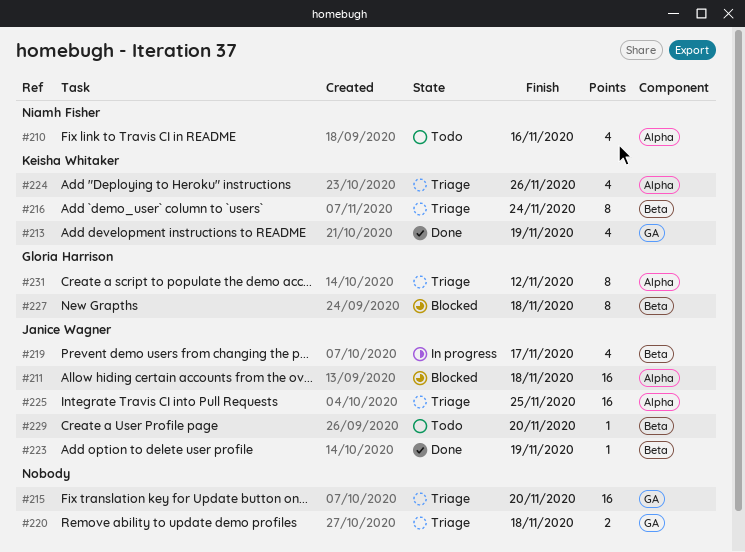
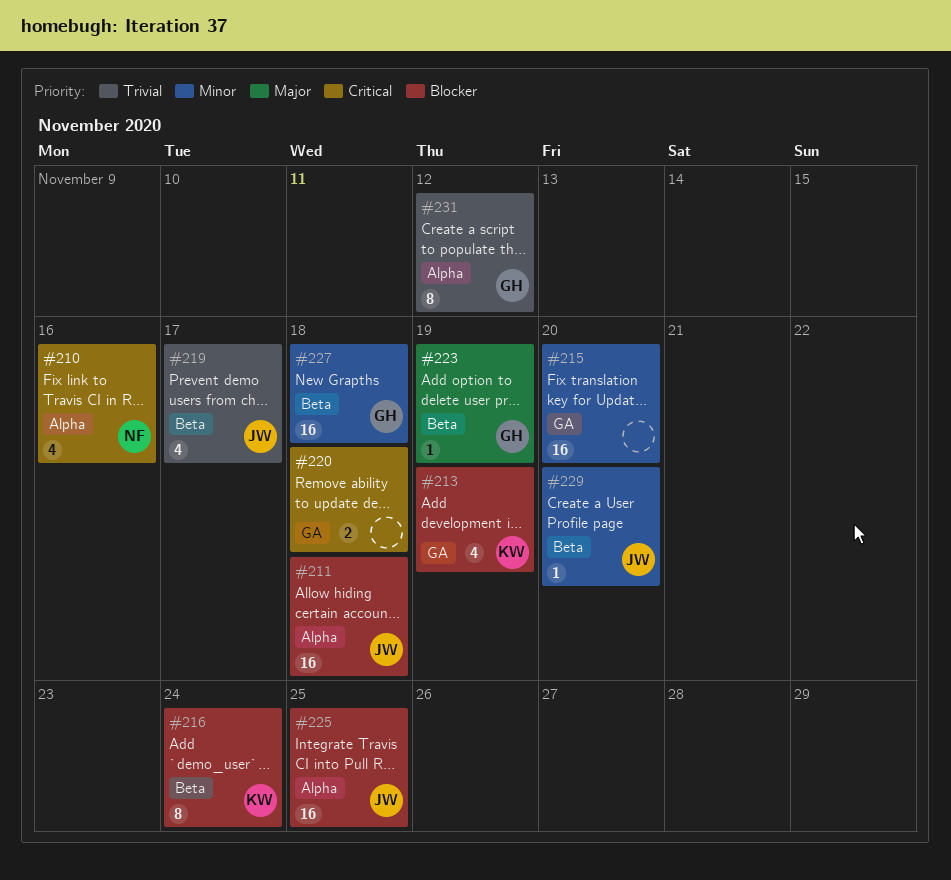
#223, owner: Janice Wagner -> Gloria Harrison
#224: present -> none
#227, estimate: 8 -> 16

